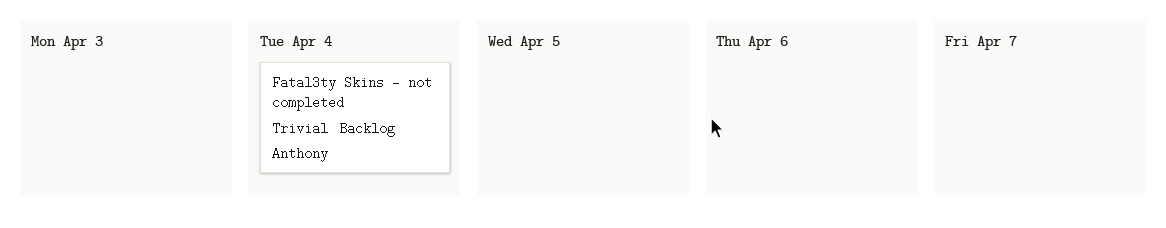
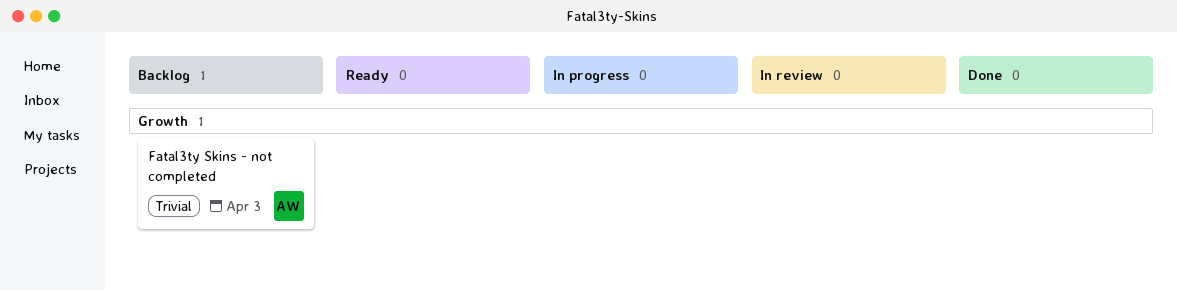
Fatal3ty Skins - not completed, due: Apr 4 -> Apr 3

